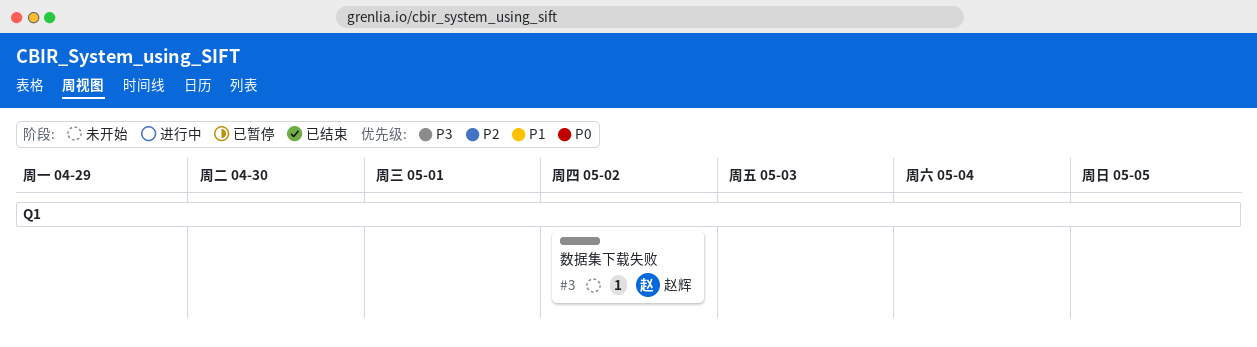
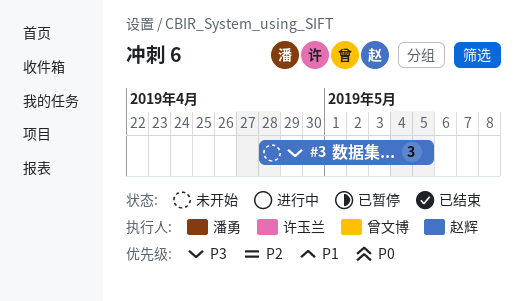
#3, estimate: 1 -> 3
#3, due: May 2 -> May 5

